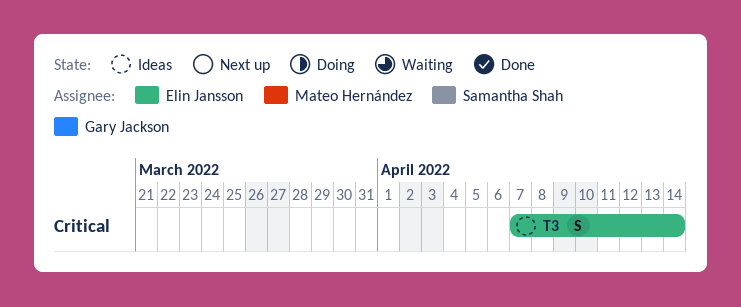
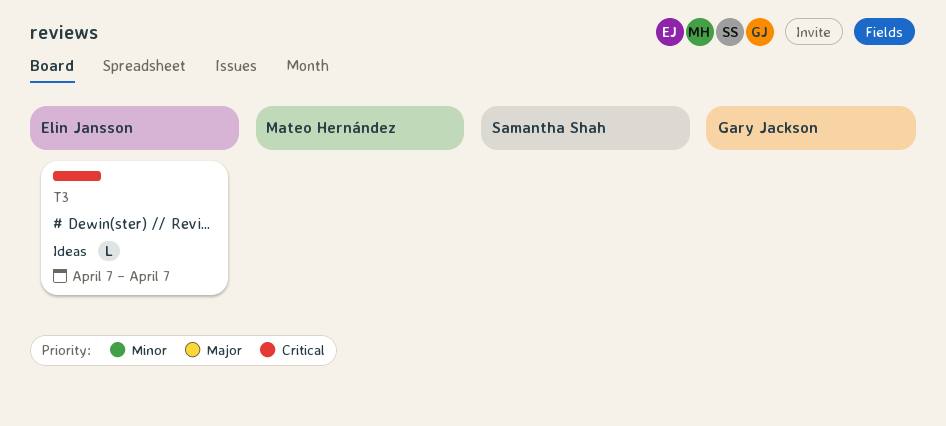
T3, estimate: S -> L
T3, due: Apr 14 -> Apr 7

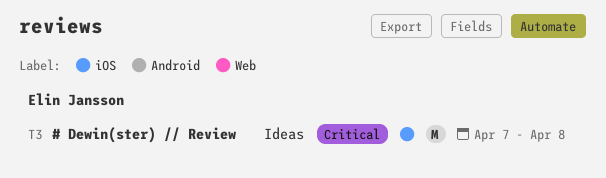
T3, estimate: L -> M
T3, due: Apr 7 -> Apr 8

